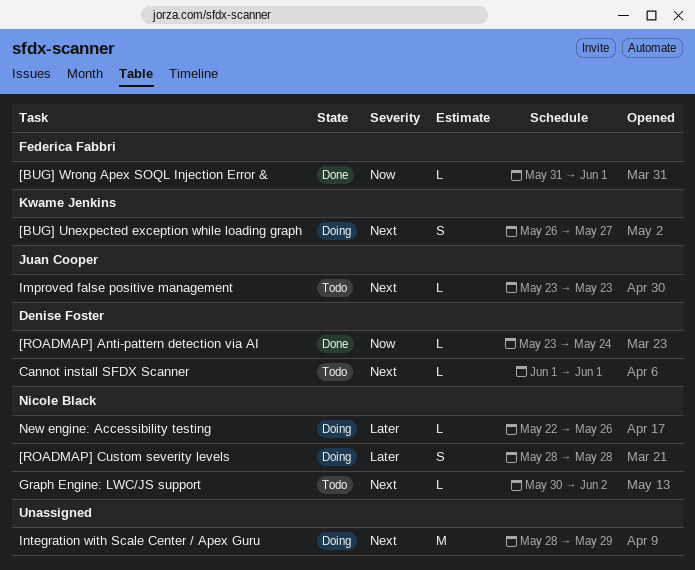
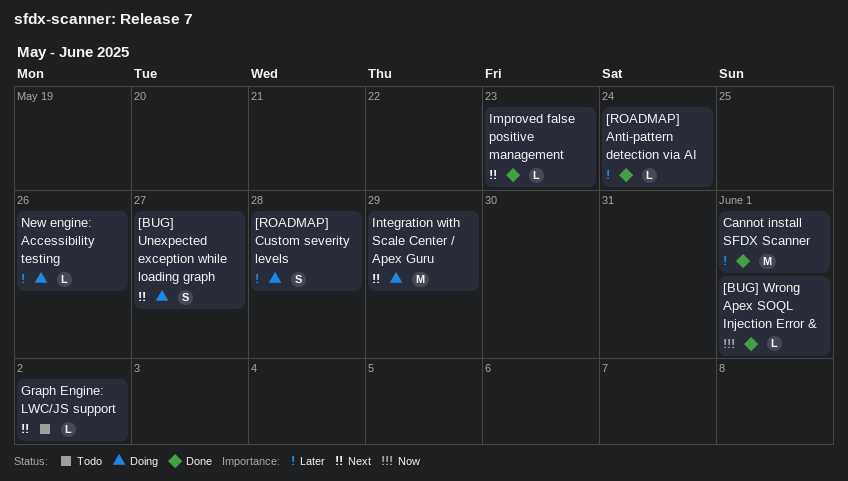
[ROADMAP] Anti-pattern detection via AI, priority: Now -> Later
Cannot install SFDX Scanner, status: Todo -> Done
Cannot install SFDX Scanner, priority: Next -> Later
Cannot install SFDX Scanner, estimate: L -> M
Improved false positive management, status: Todo -> Done

